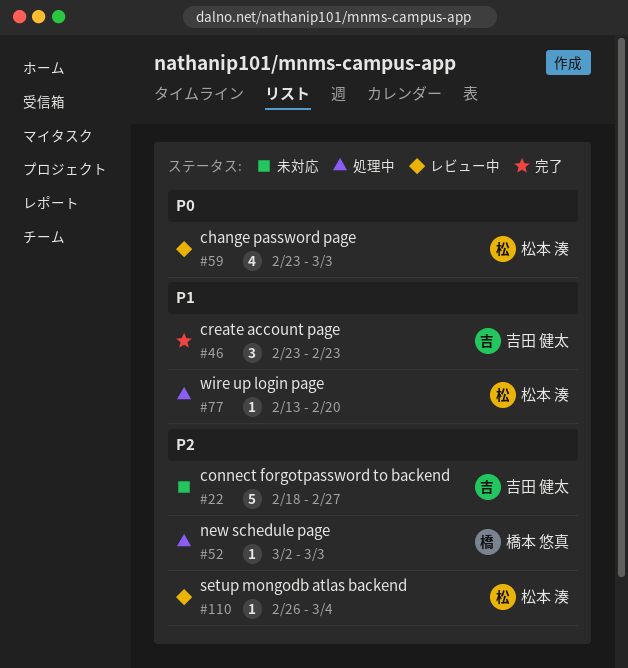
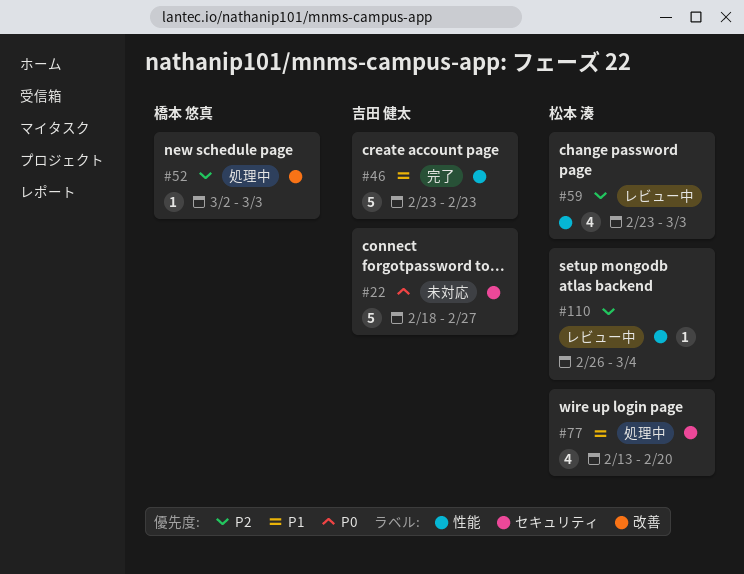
#22, priority: P2 -> P0
#46, estimate: 3 -> 5
#59, priority: P0 -> P2
#77, estimate: 1 -> 4

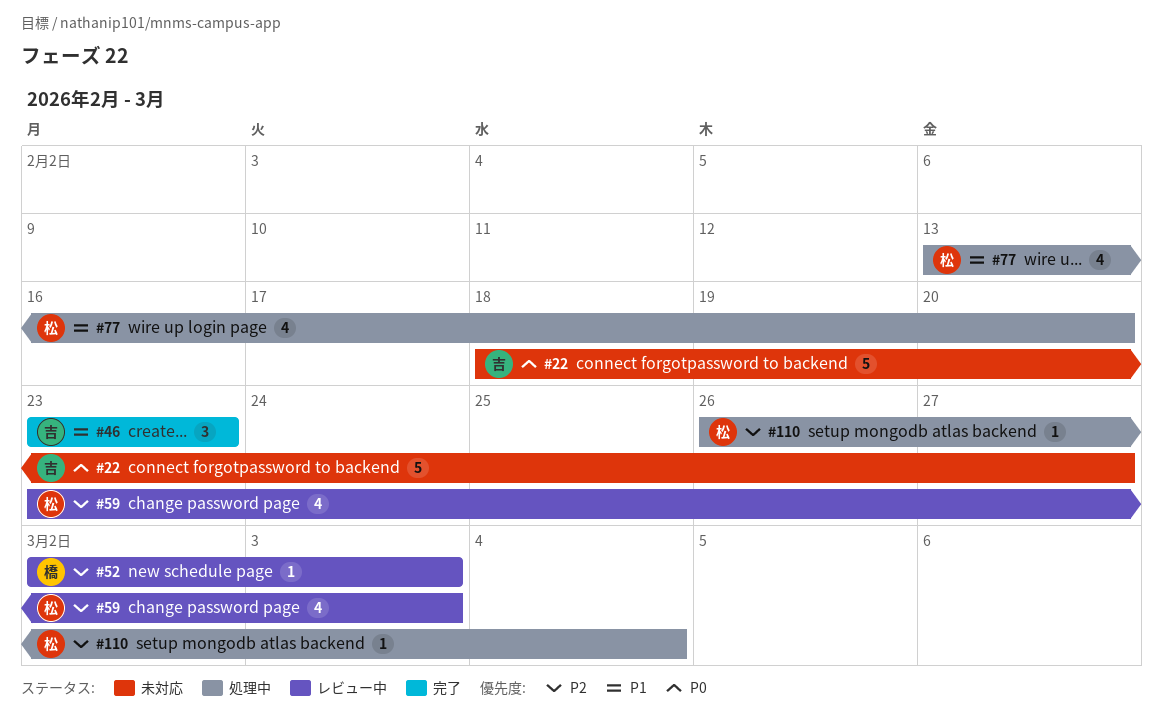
#46, estimate: 5 -> 3
#52, status: 処理中 -> レビュー中
#110, status: レビュー中 -> 処理中

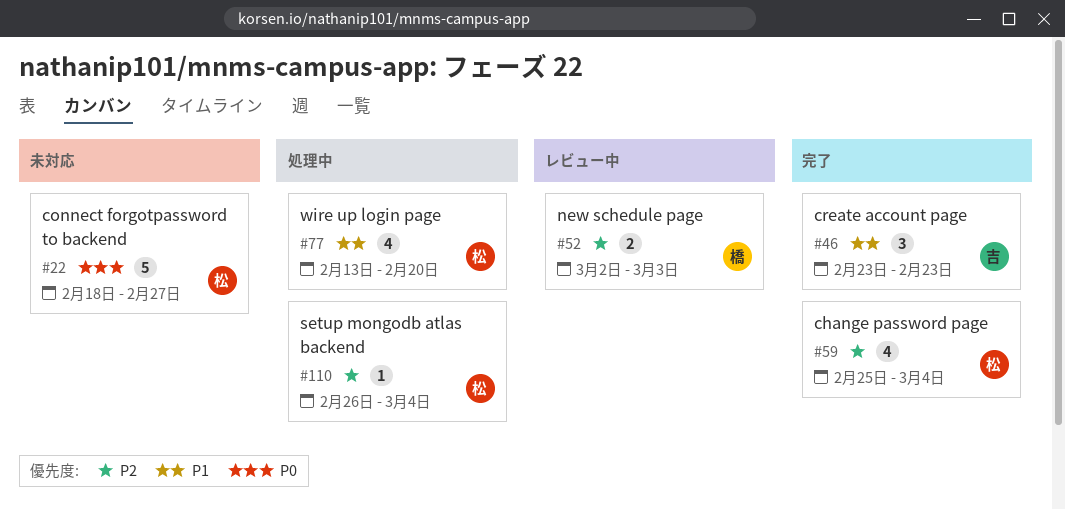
#22, owner: 吉 -> 松
#52, estimate: 1 -> 2
#59, status: レビュー中 -> 完了
#59, start: Feb 23 -> Feb 25
#59, due: Mar 3 -> Mar 4

